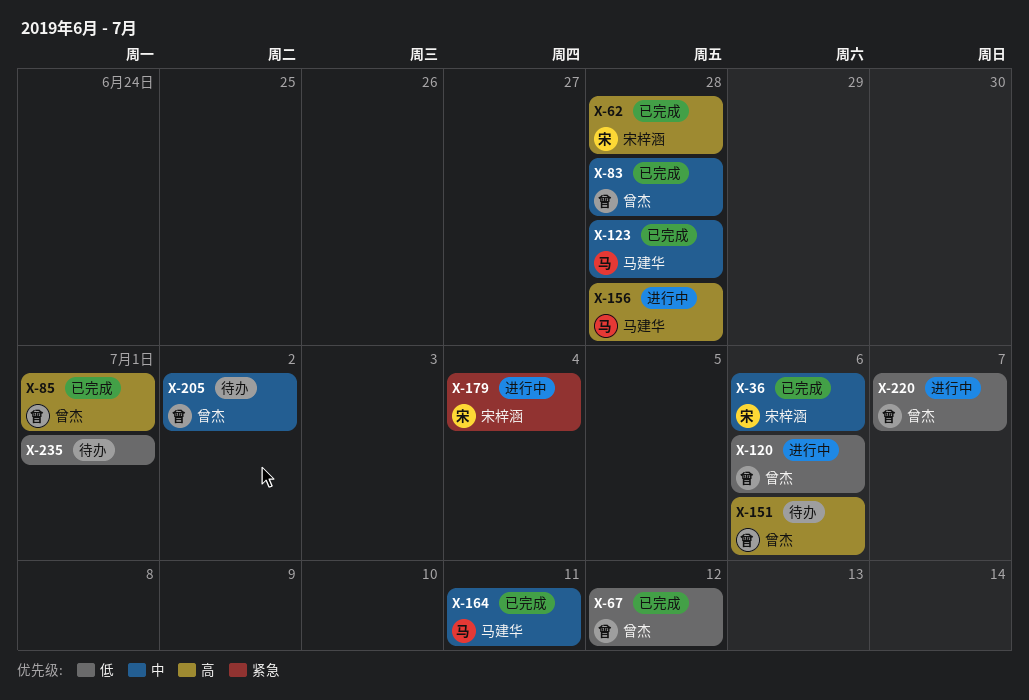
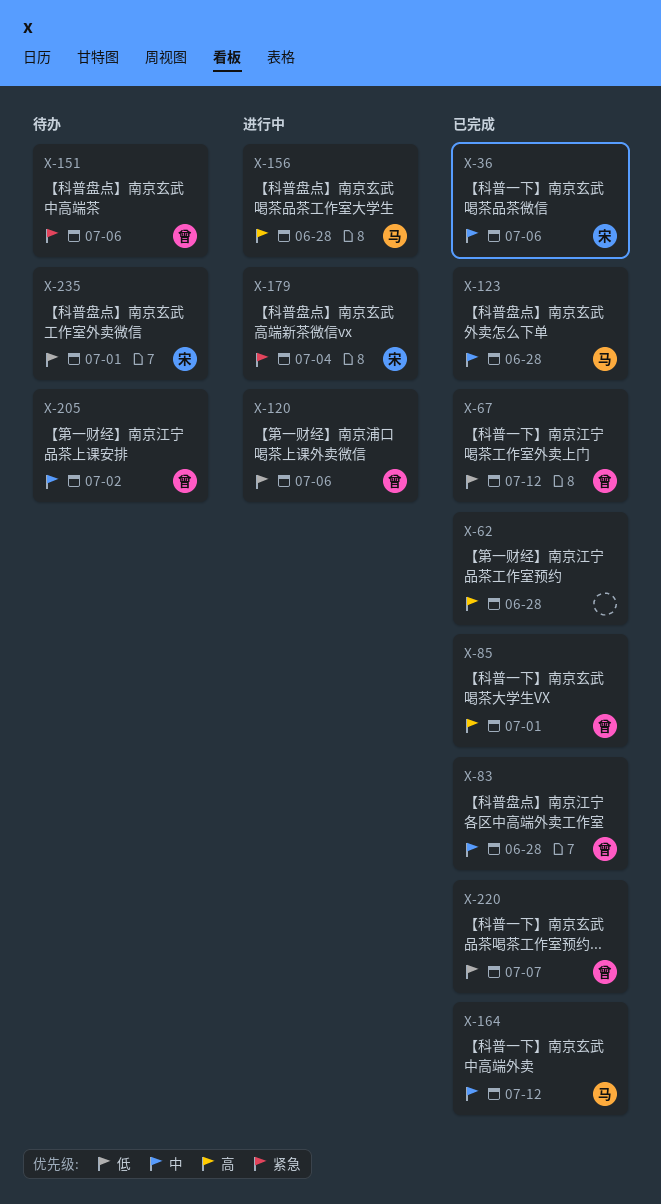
X-62, owner: 宋梓涵 -> none
X-151, priority: 高 -> 紧急
X-164, due: Jul 11 -> Jul 12
X-220, status: 进行中 -> 已完成
X-235, owner: none -> 宋梓涵

